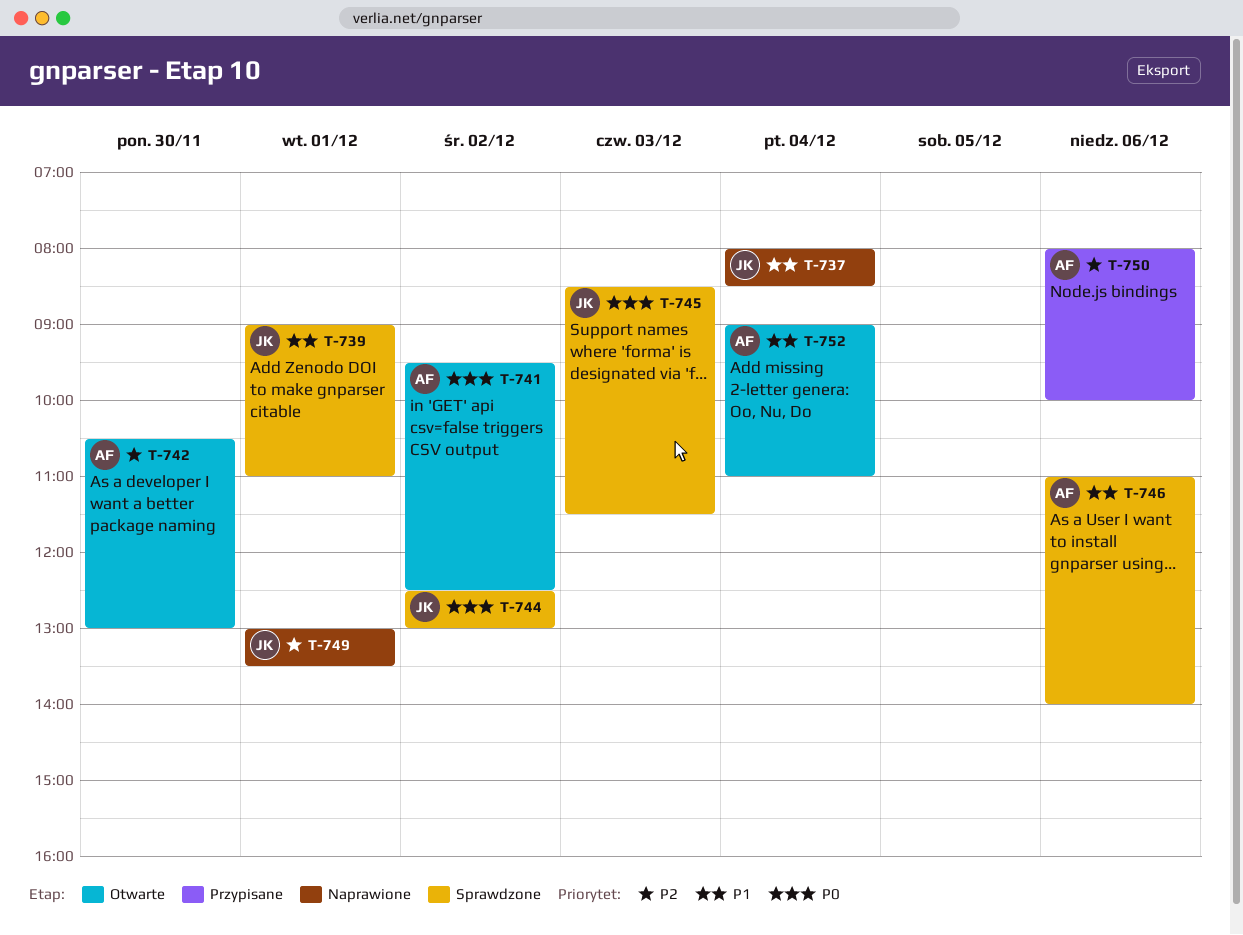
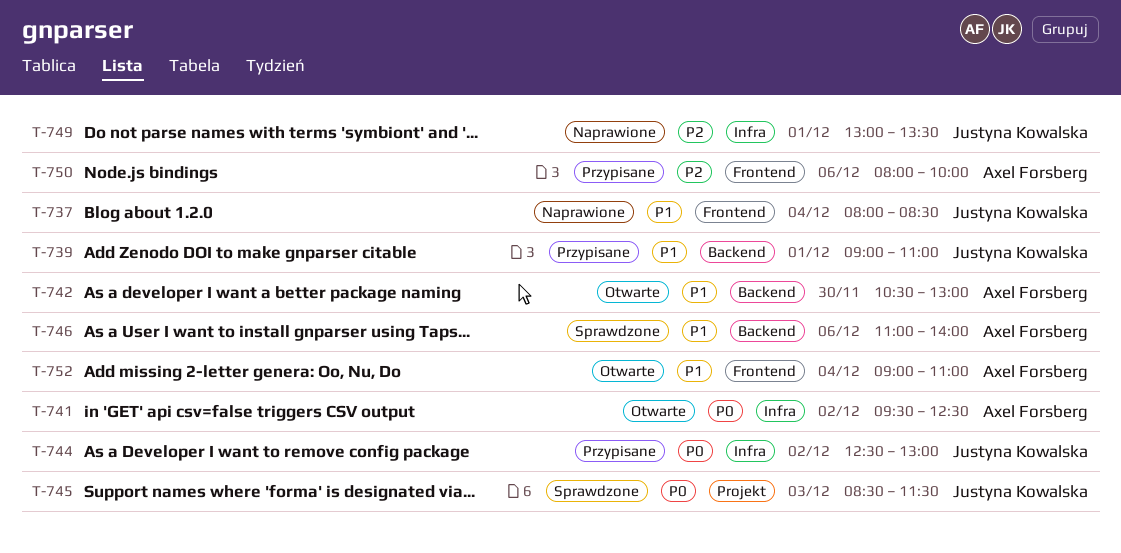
T-739, status: Sprawdzone -> Przypisane
T-742, priority: P2 -> P1
T-744, status: Sprawdzone -> Przypisane

